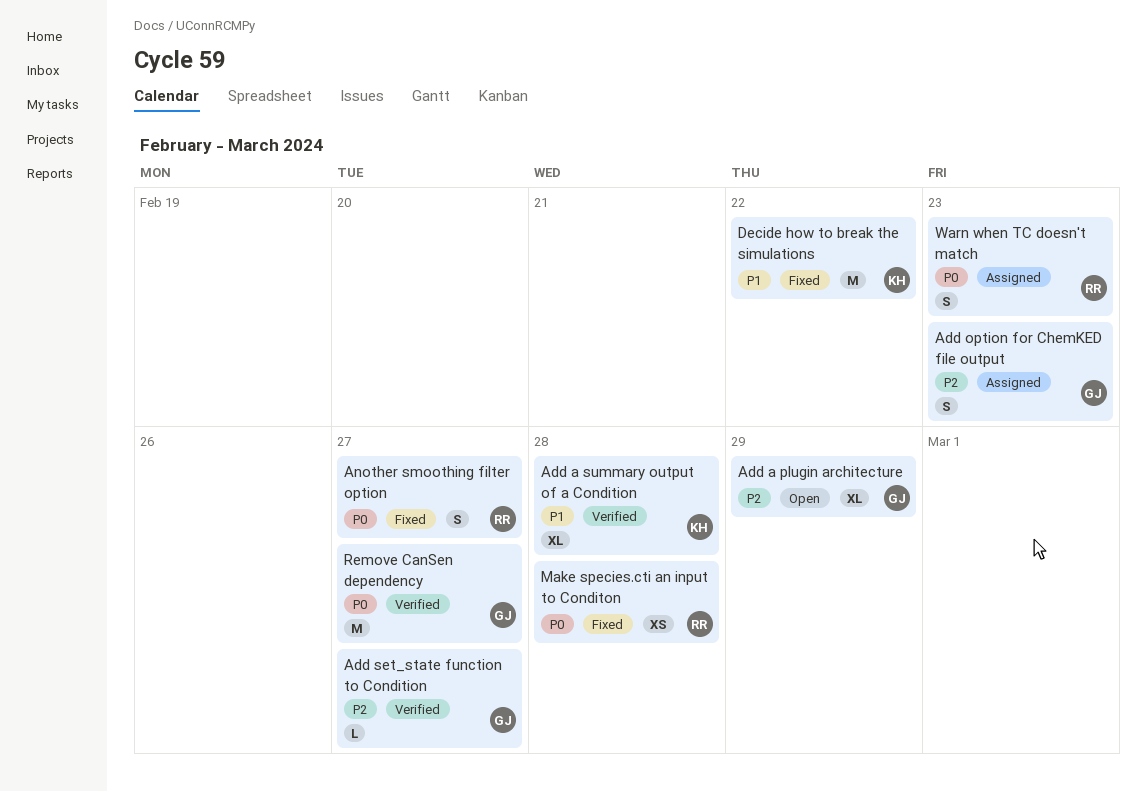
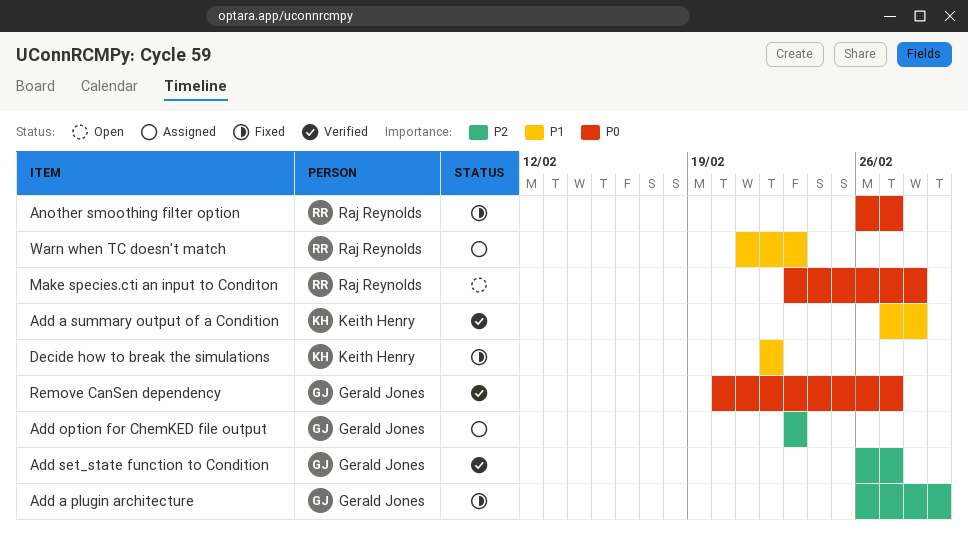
Add a plugin architecture, status: Open -> Fixed
Make species.cti an input to Conditon, status: Fixed -> Open
Warn when TC doesn't match, priority: P0 -> P1

